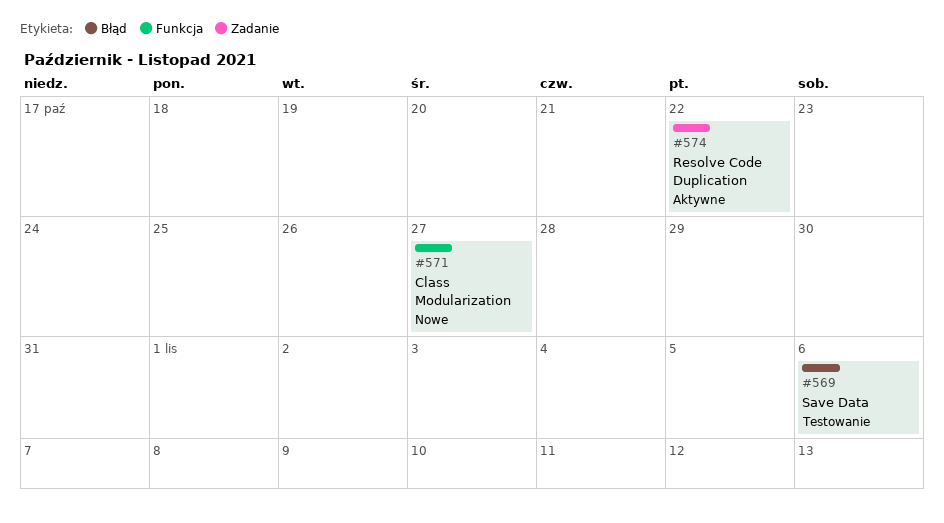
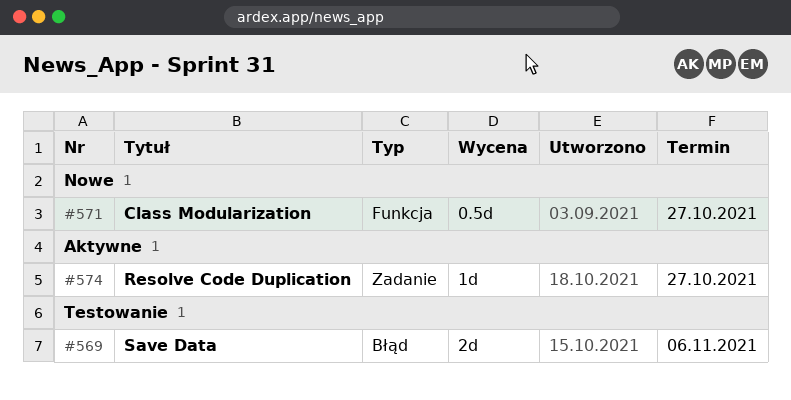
#574, due: Oct 22 -> Oct 27

